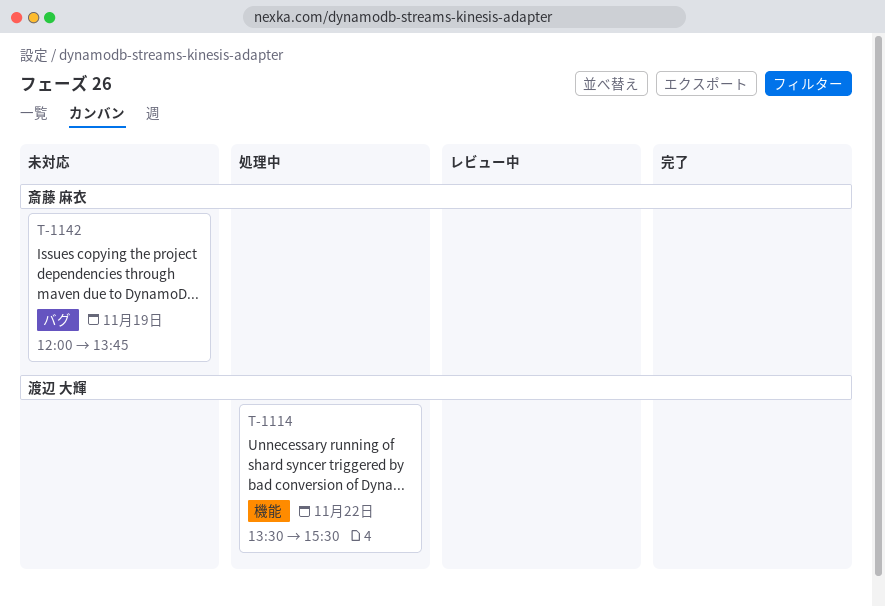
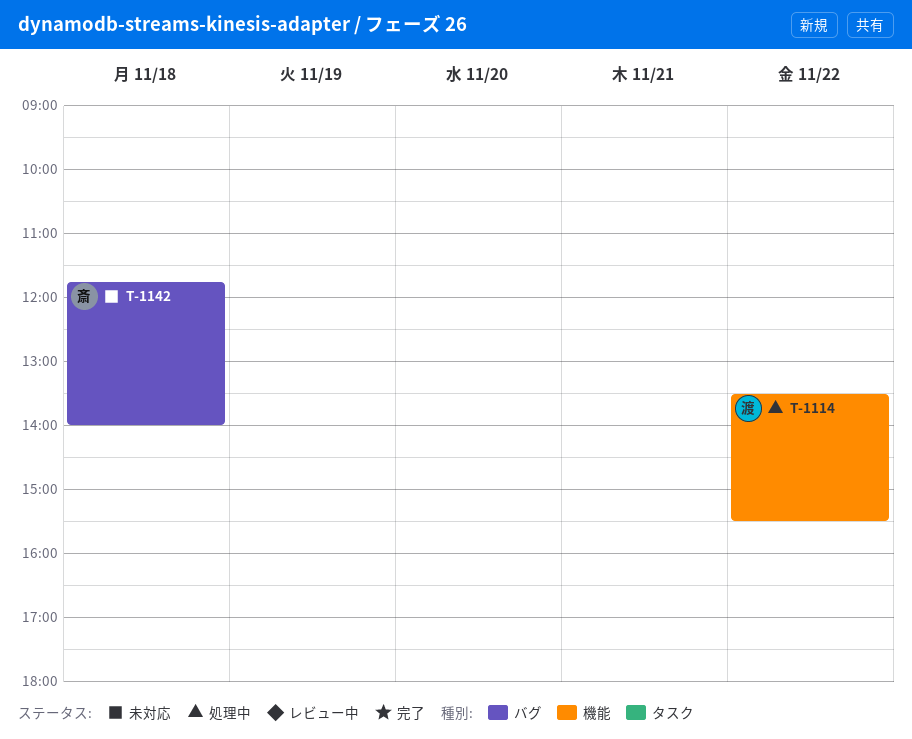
T-1142, day: Nov 19 -> Nov 18
T-1142, begins: 12:00 -> 11:45
T-1142, ends: 13:45 -> 14:00

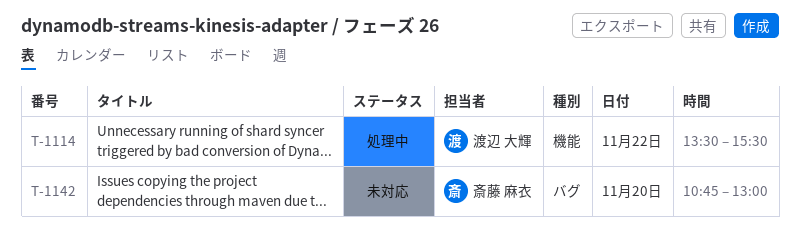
T-1142, day: Nov 18 -> Nov 20
T-1142, begins: 11:45 -> 10:45
T-1142, ends: 14:00 -> 13:00

